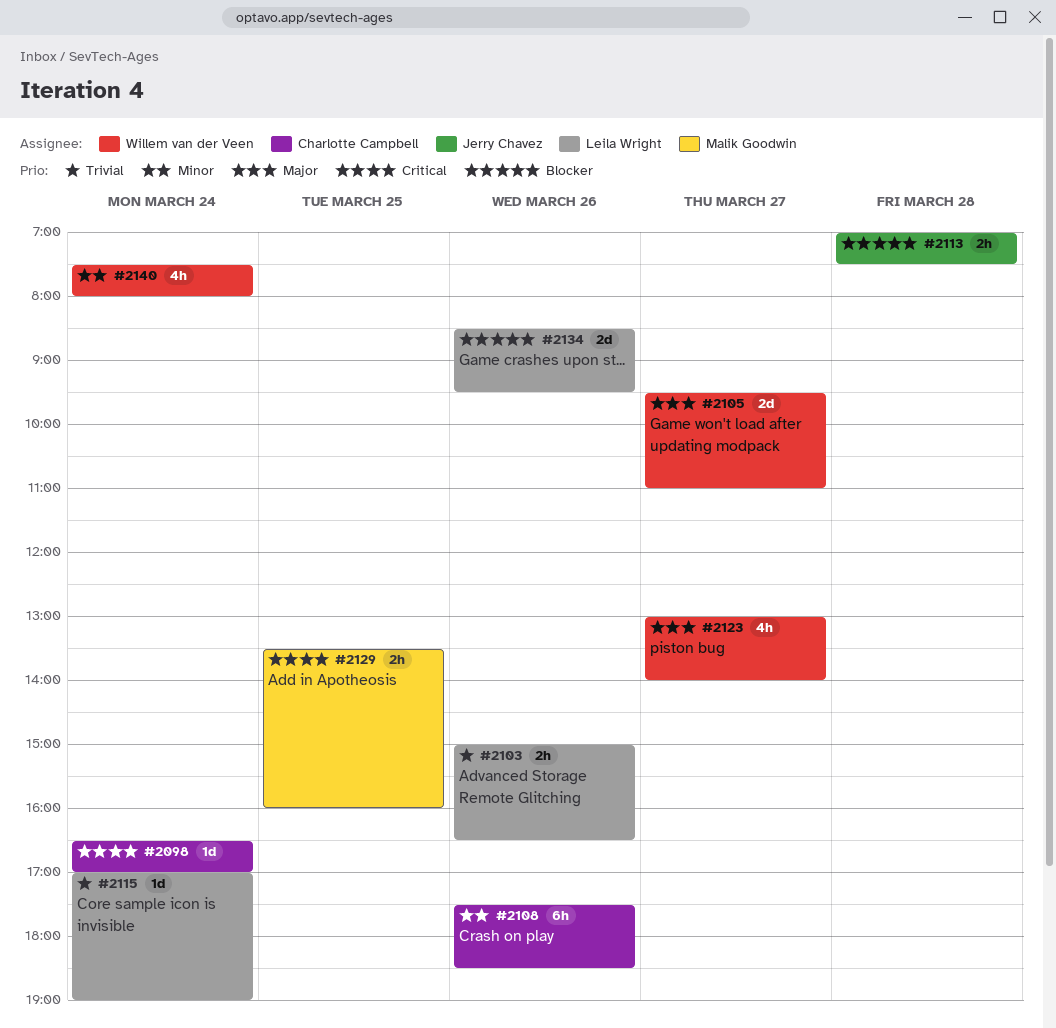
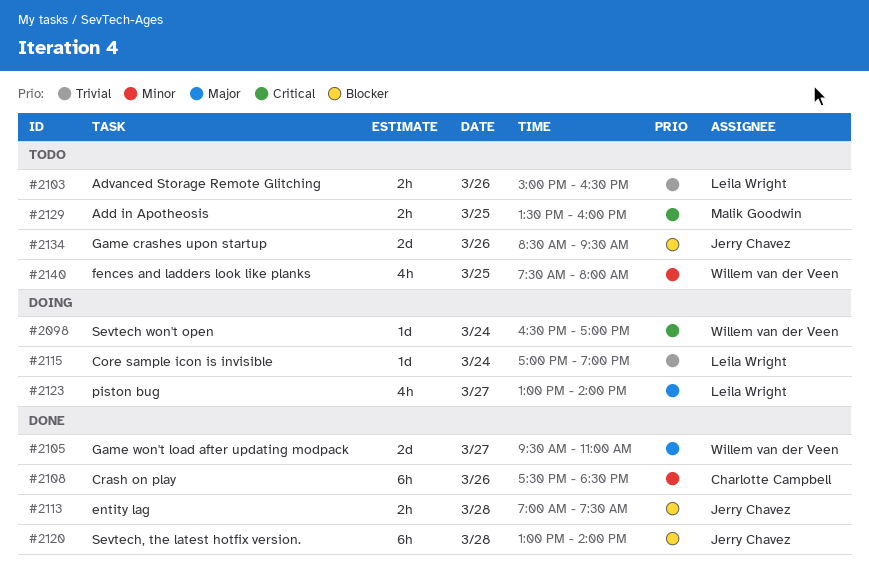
#2098, owner: Charlotte Campbell -> Willem van der Veen
#2120: none -> present
#2123, owner: Willem van der Veen -> Leila Wright
#2134, owner: Leila Wright -> Jerry Chavez
#2140, day: Mar 24 -> Mar 25

